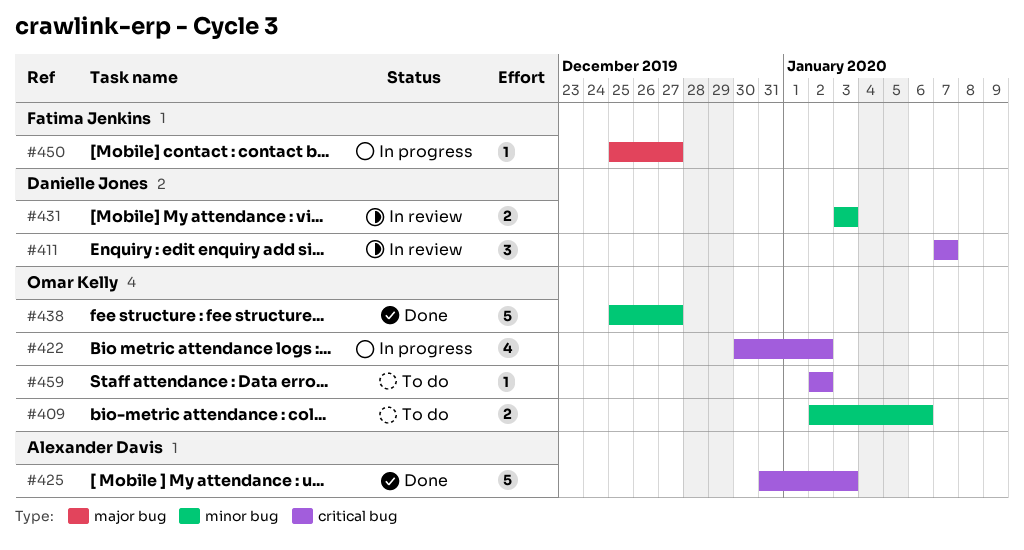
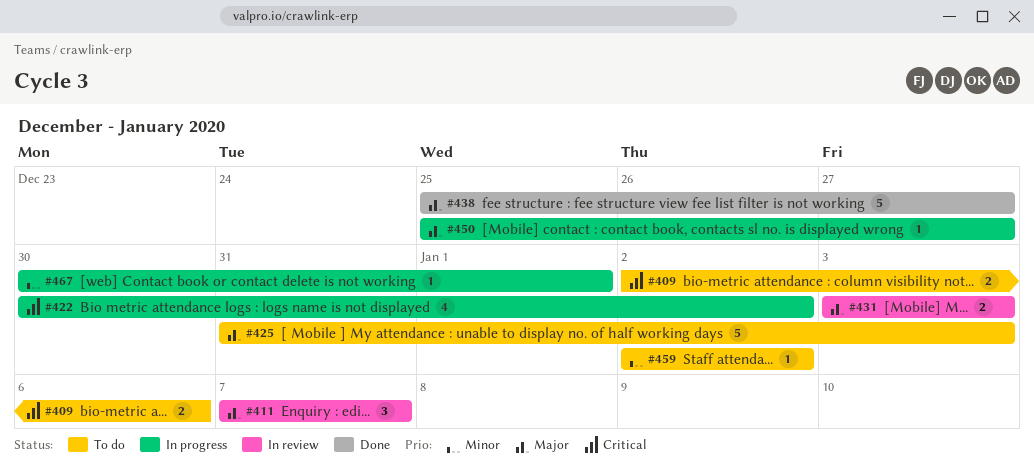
#425, status: Done -> To do
#467: none -> present

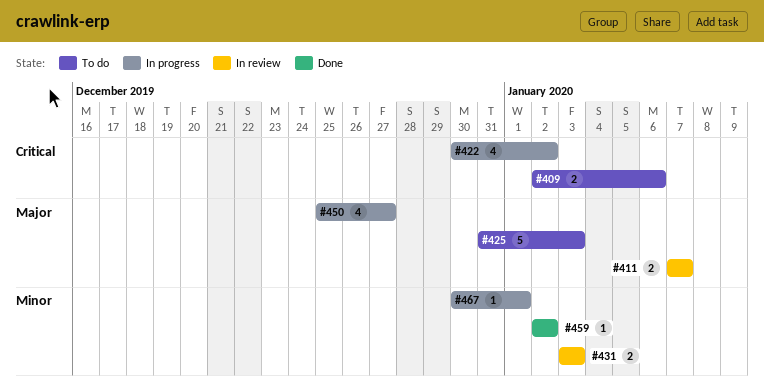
#411, estimate: 3 -> 2
#431, priority: Major -> Minor
#438: present -> none
#450, estimate: 1 -> 4
#459, status: To do -> Done

